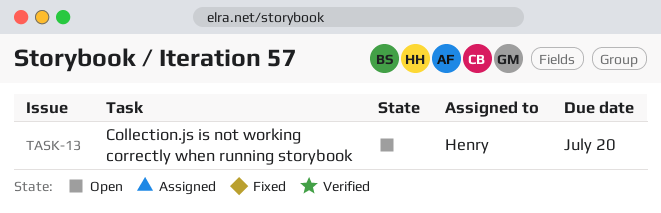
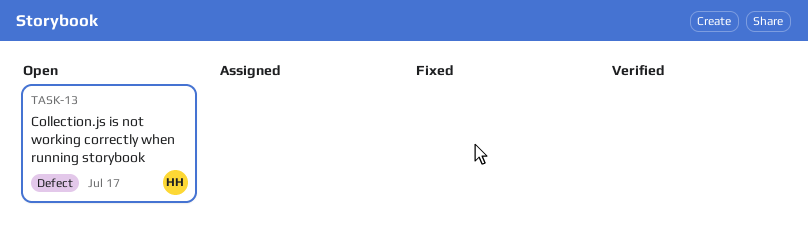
TASK-13, due: Jul 20 -> Jul 17

